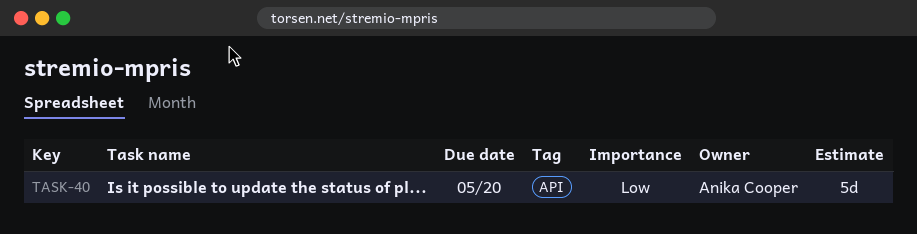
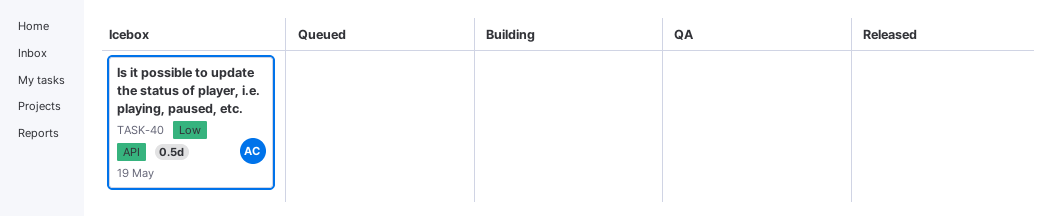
TASK-40, estimate: 5d -> 0.5d
TASK-40, due: May 20 -> May 19

